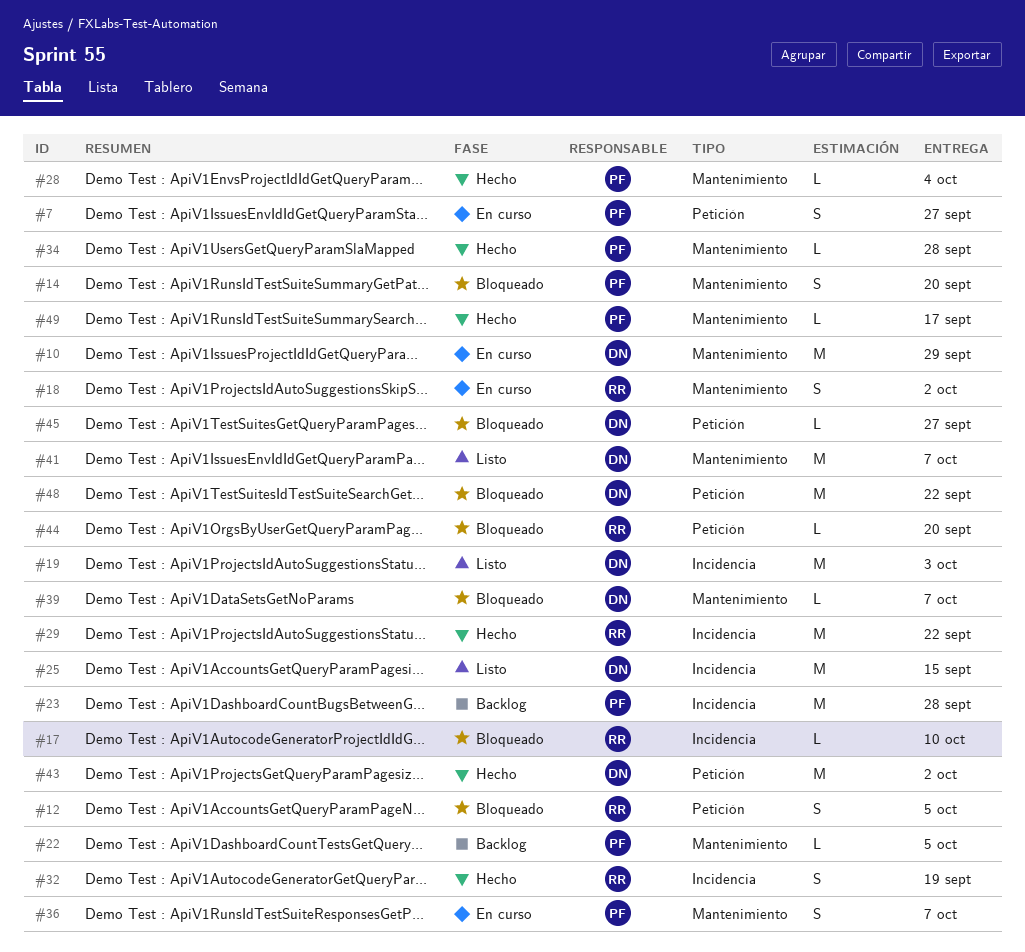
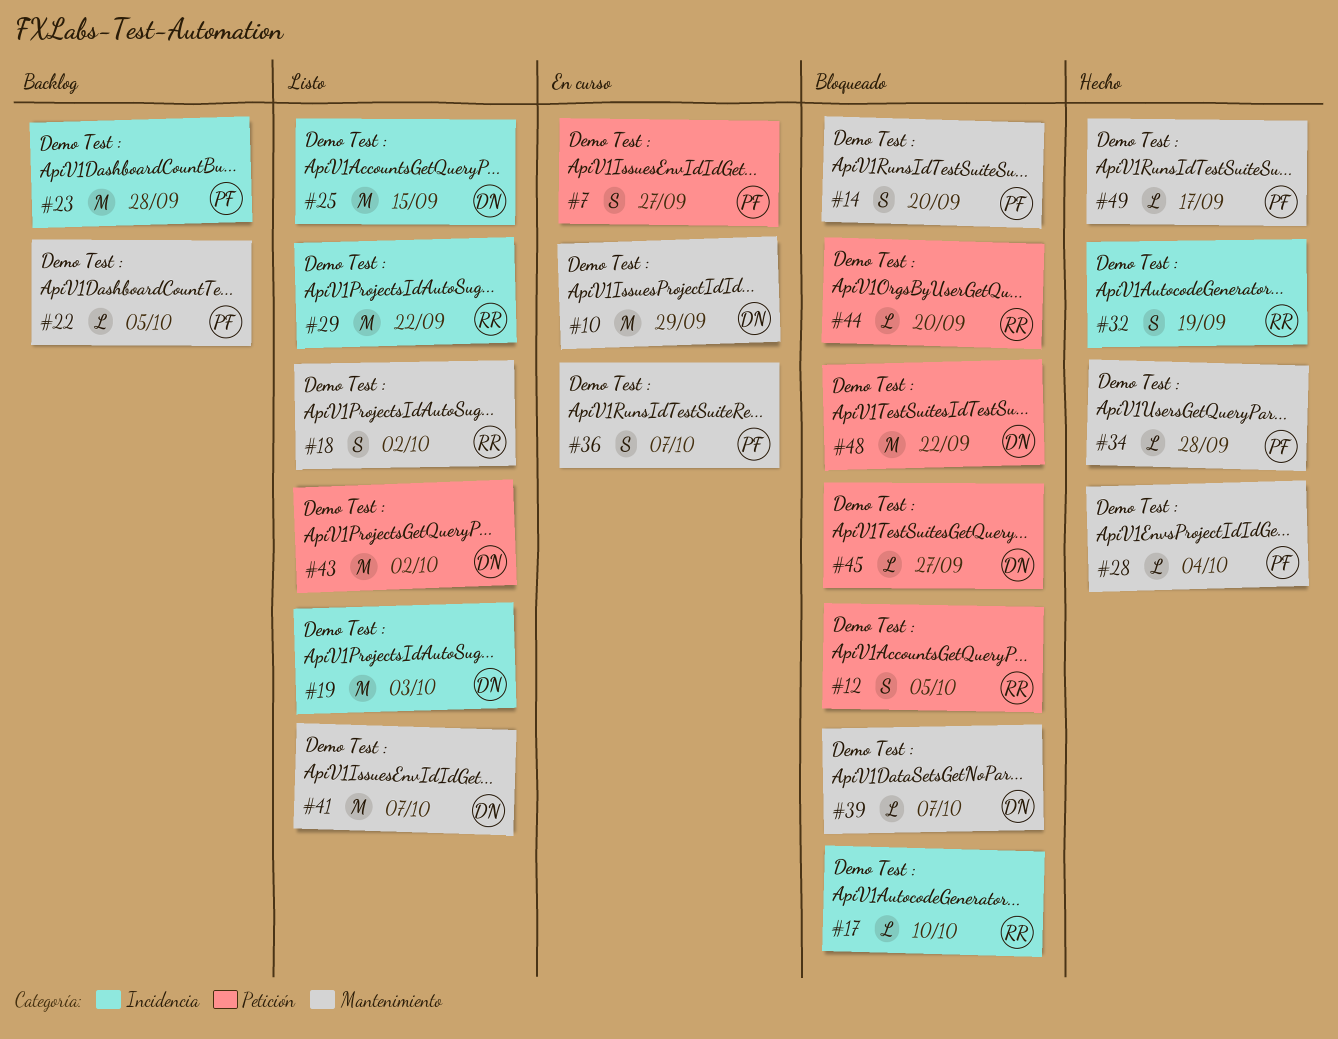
#18, status: En curso -> Listo
#29, status: Hecho -> Listo
#43, status: Hecho -> Listo

